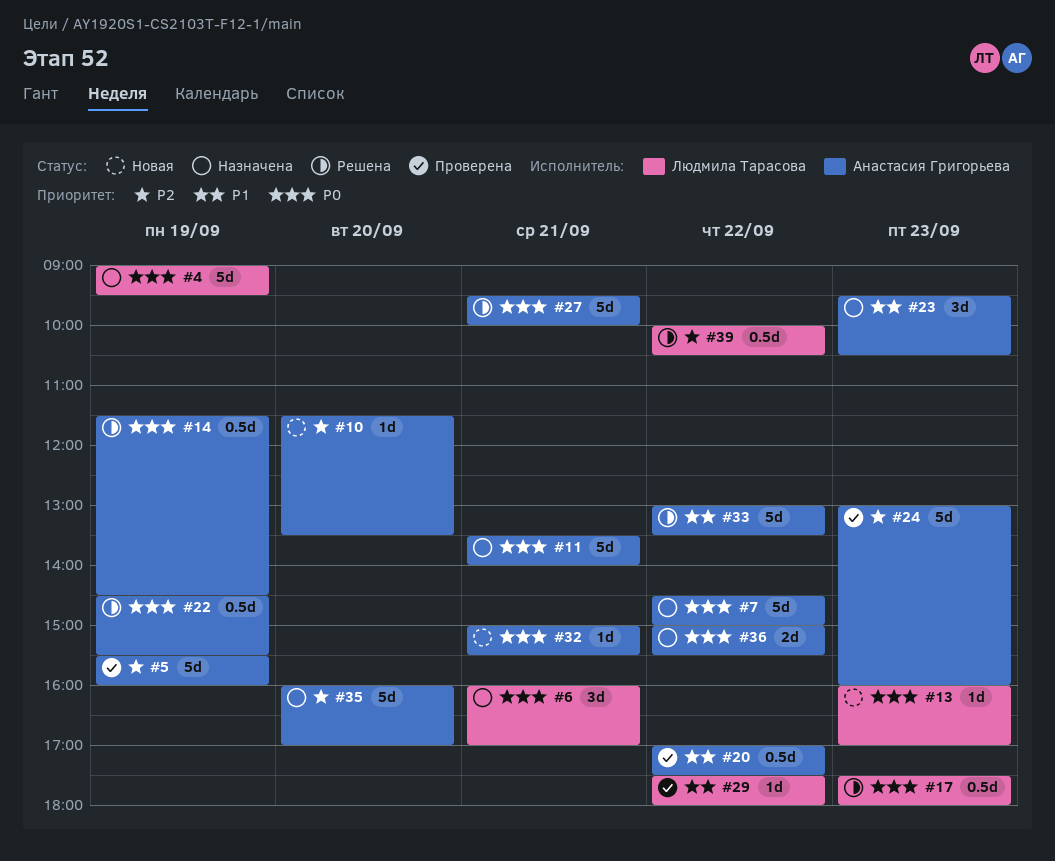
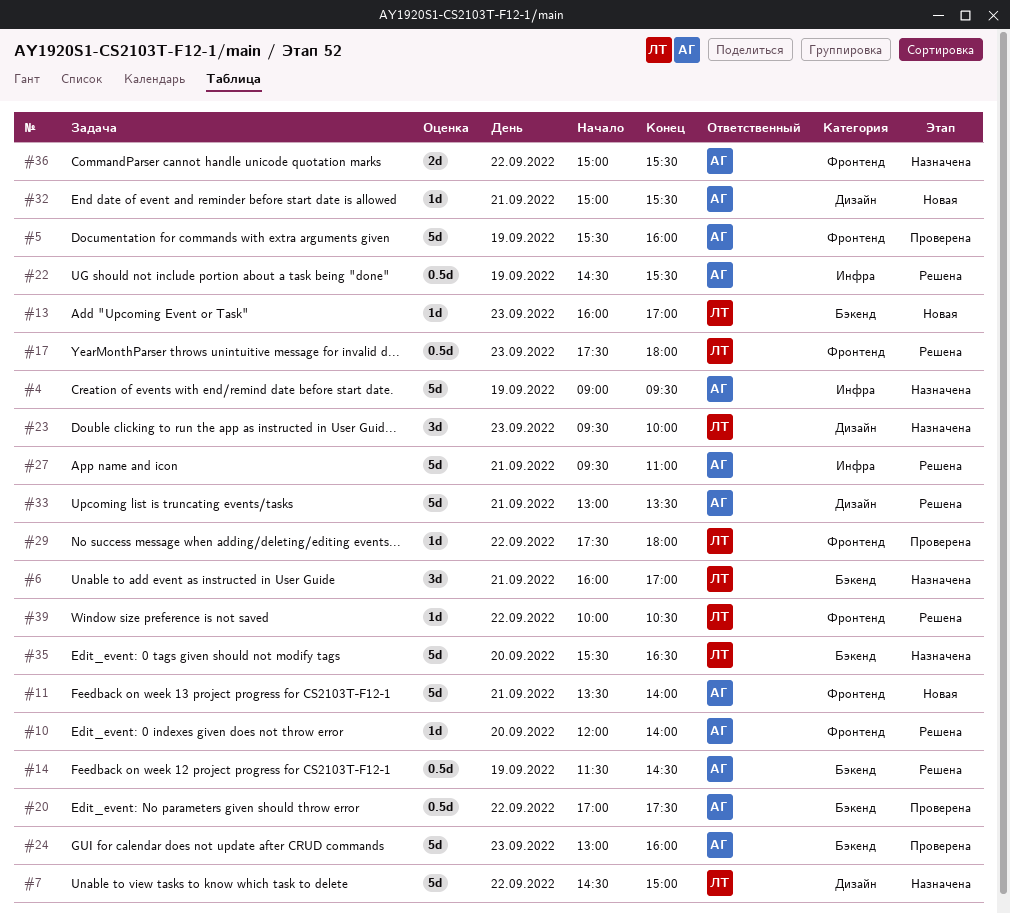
#4, owner: Людмила Тарасова -> Анастасия Григорьева
#7, owner: Анастасия Григорьева -> Людмила Тарасова
#10, status: Новая -> Решена
#10, begins: 11:30 -> 12:00
#10, ends: 13:30 -> 14:00
#11, status: Назначена -> Новая
#23, owner: Анастасия Григорьева -> Людмила Тарасова
#23, ends: 10:30 -> 10:00
#27, ends: 10:00 -> 11:00
#33, day: Sep 22 -> Sep 21
#35, owner: Анастасия Григорьева -> Людмила Тарасова
#35, begins: 16:00 -> 15:30
#35, ends: 17:00 -> 16:30
#39, estimate: 0.5d -> 1d

